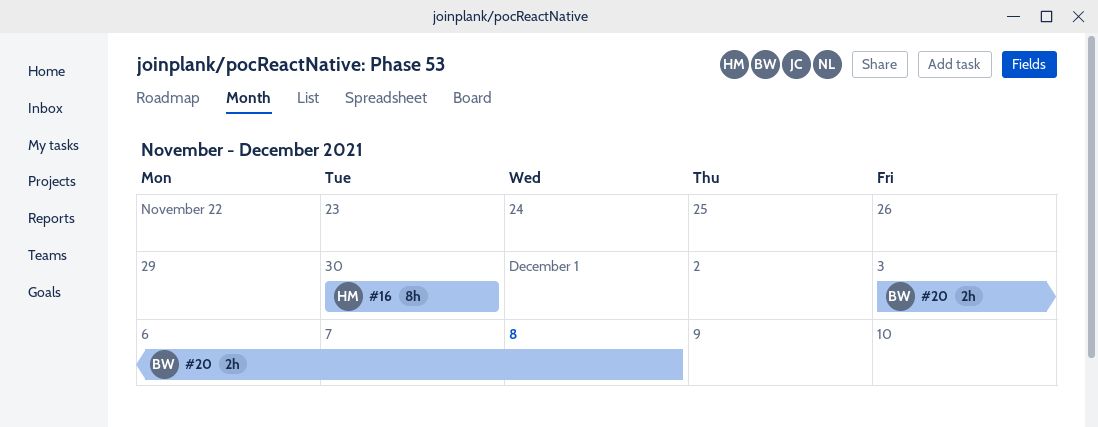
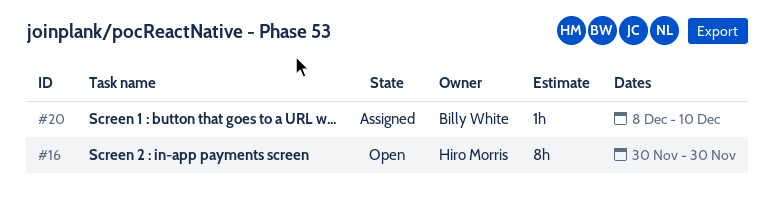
#20, estimate: 2h -> 1h
#20, start: Dec 3 -> Dec 8
#20, due: Dec 8 -> Dec 10

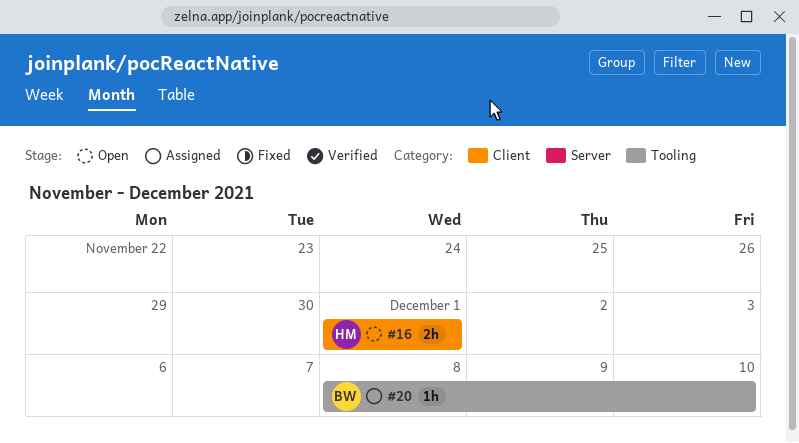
#16, estimate: 8h -> 2h
#16, start: Nov 30 -> Dec 1
#16, due: Nov 30 -> Dec 1

